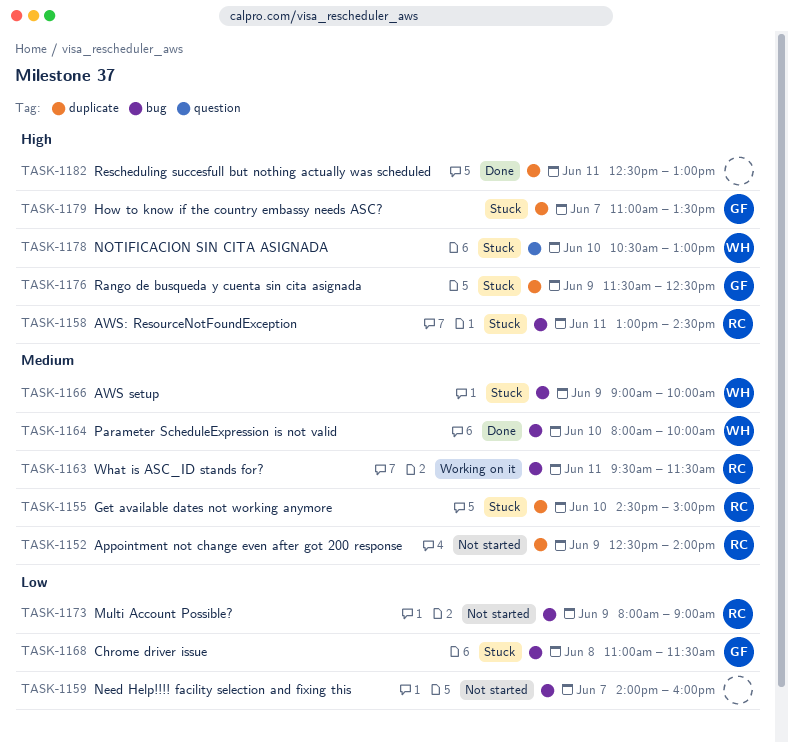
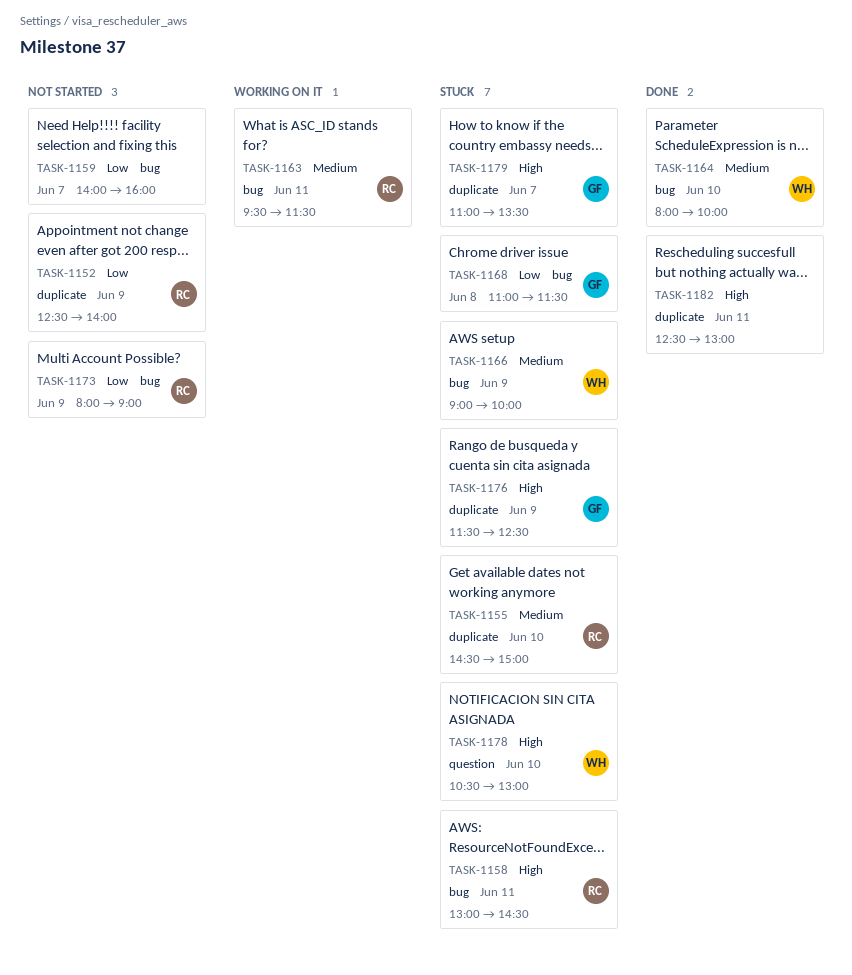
TASK-1152, priority: Medium -> Low

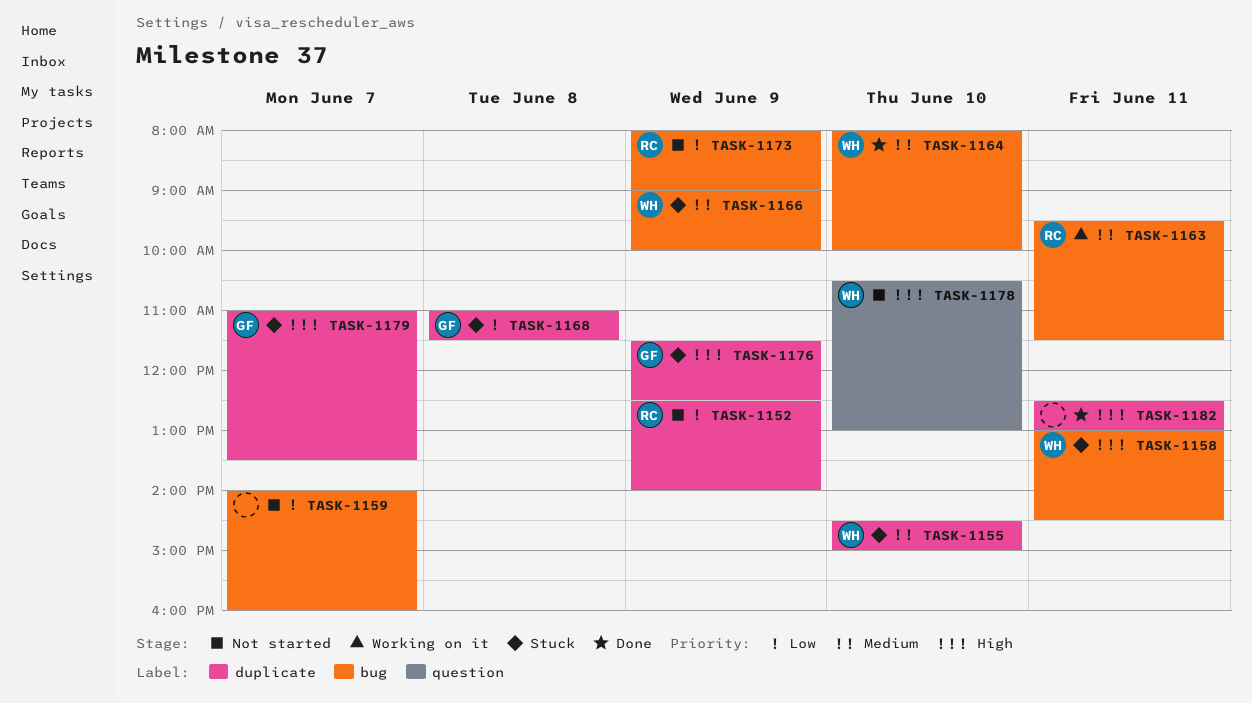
TASK-1155, owner: RC -> WH
TASK-1158, owner: RC -> WH
TASK-1168, label: bug -> duplicate
TASK-1178, status: Stuck -> Not started

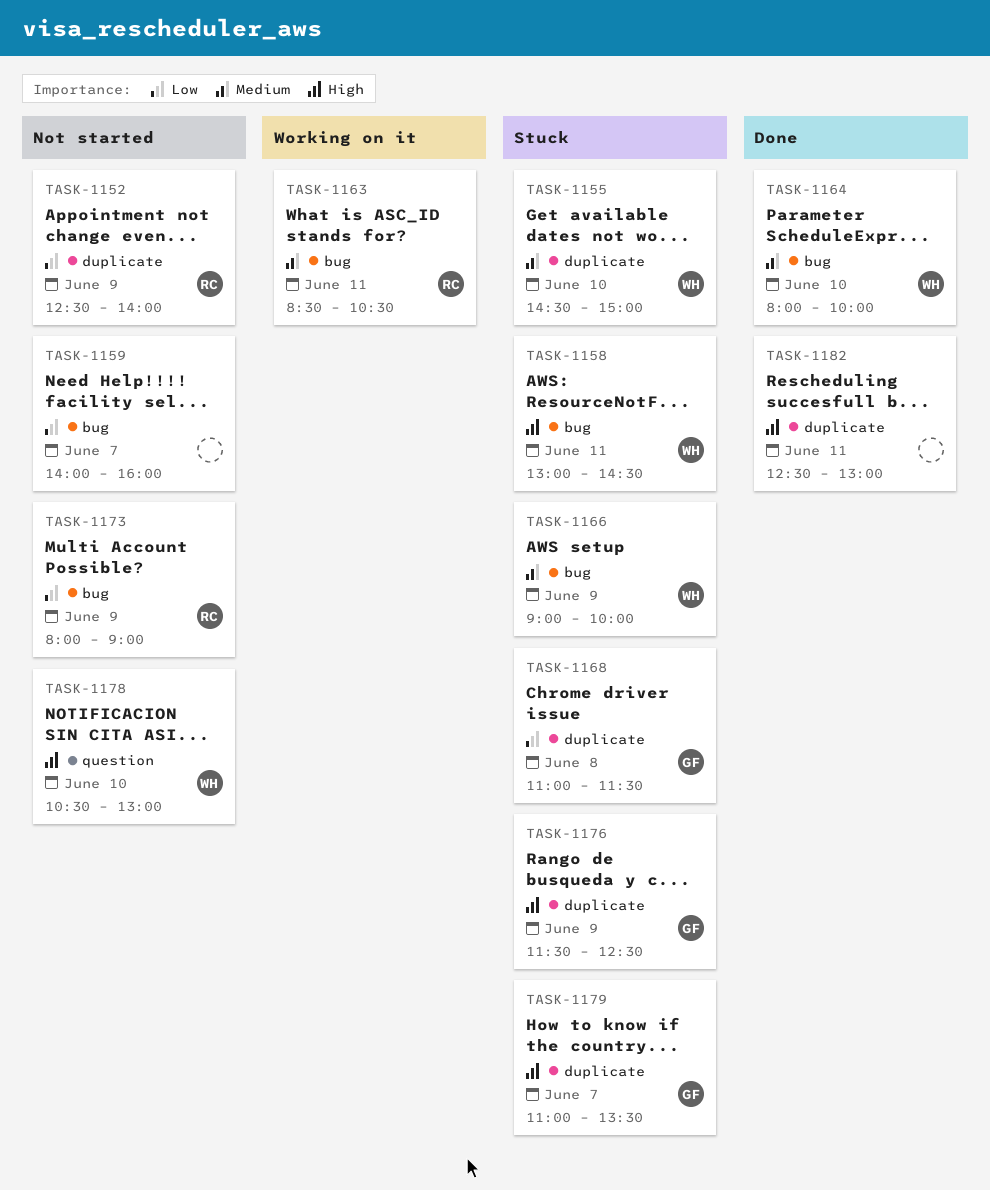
TASK-1163, begins: 09:30 -> 08:30
TASK-1163, ends: 11:30 -> 10:30

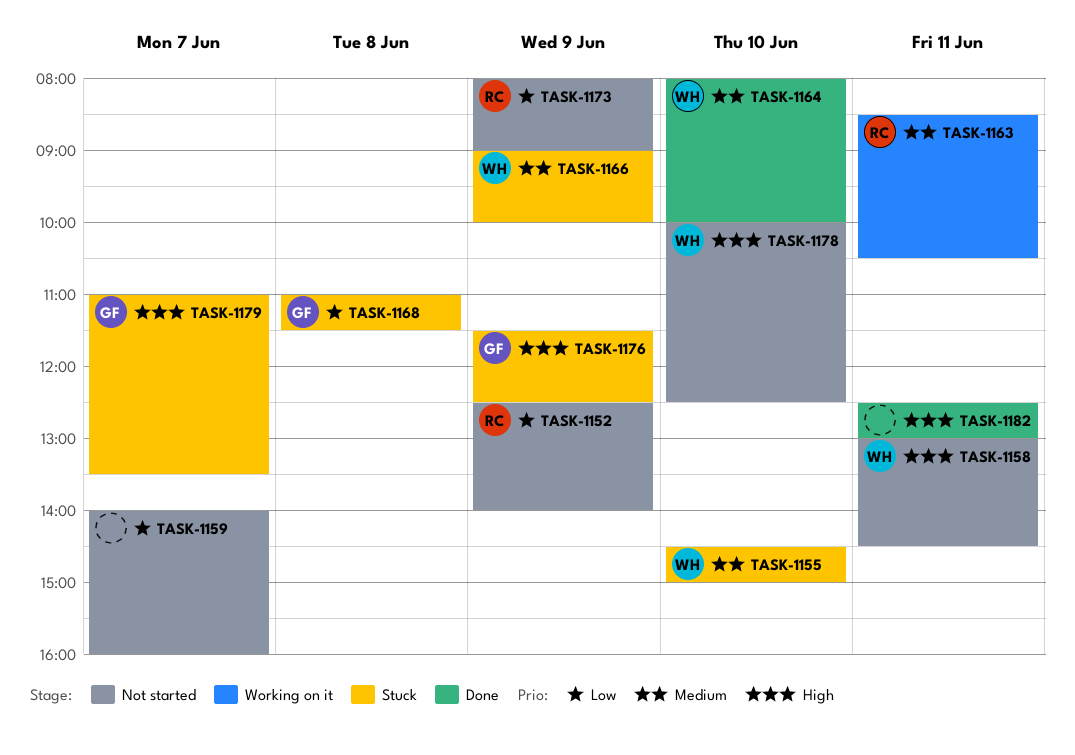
TASK-1158, status: Stuck -> Not started
TASK-1178, begins: 10:30 -> 10:00
TASK-1178, ends: 13:00 -> 12:30

